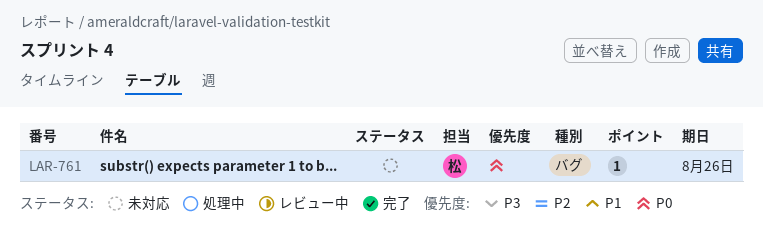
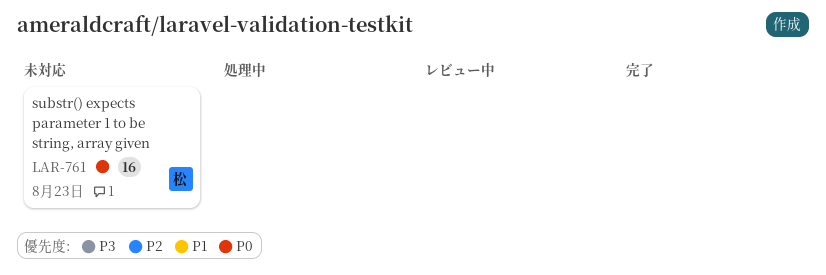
LAR-761, estimate: 1 -> 16
LAR-761, due: Aug 26 -> Aug 23

